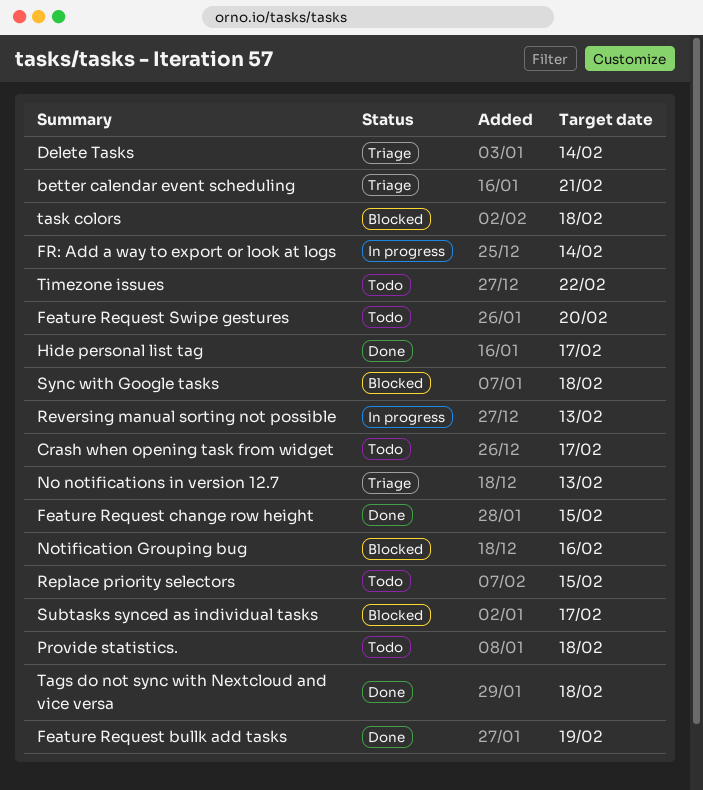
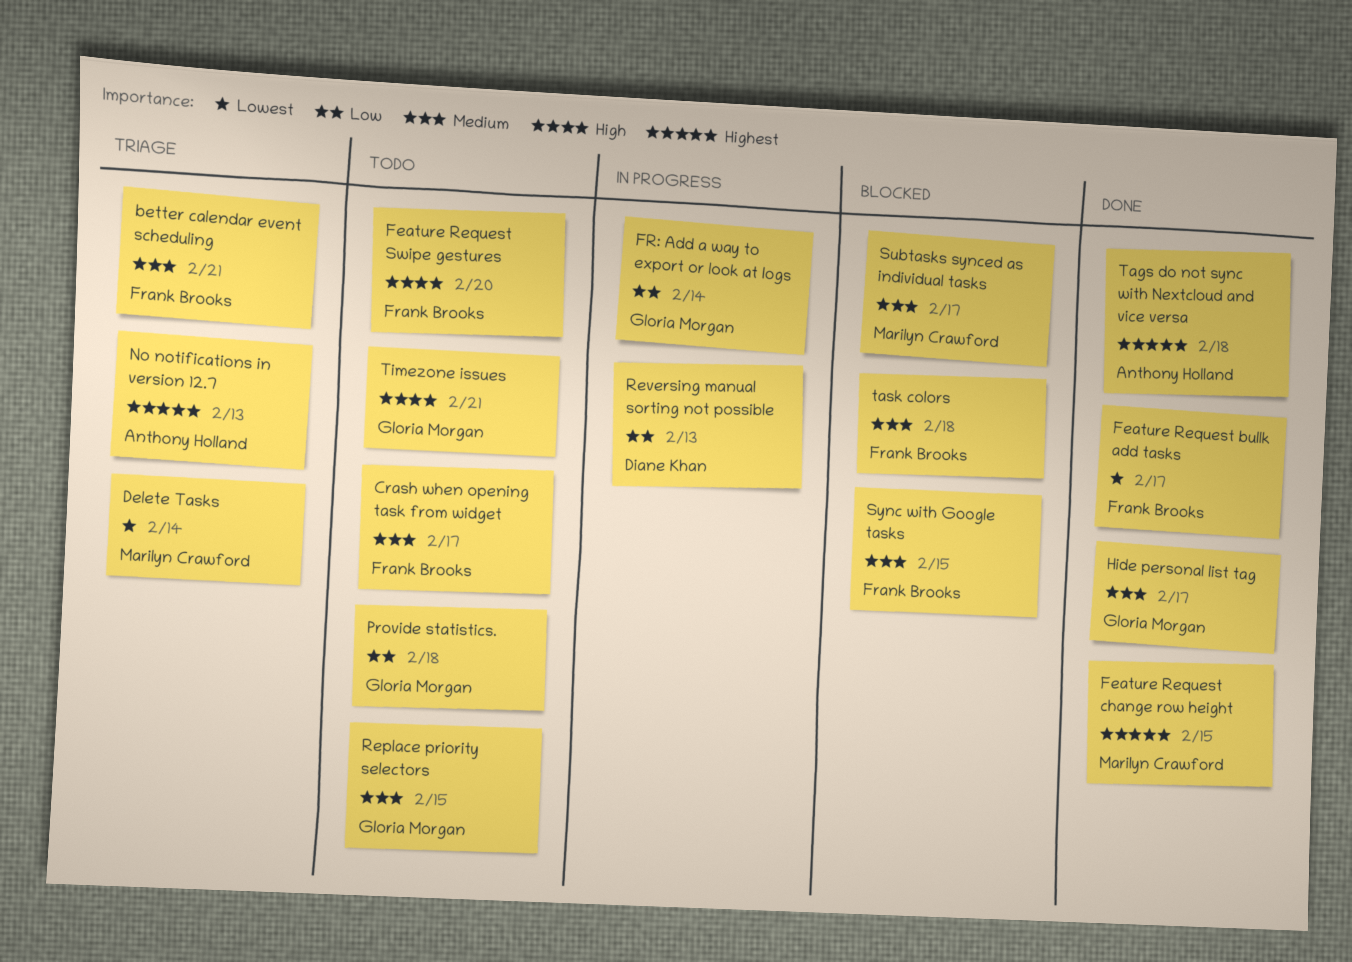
Feature Request bullk add tasks, due: Feb 19 -> Feb 17
Notification Grouping bug: present -> none
Sync with Google tasks, due: Feb 18 -> Feb 15
Timezone issues, due: Feb 22 -> Feb 21

